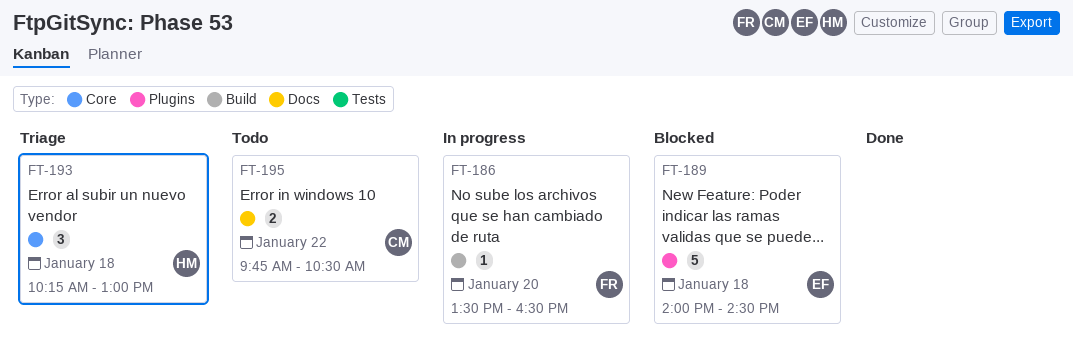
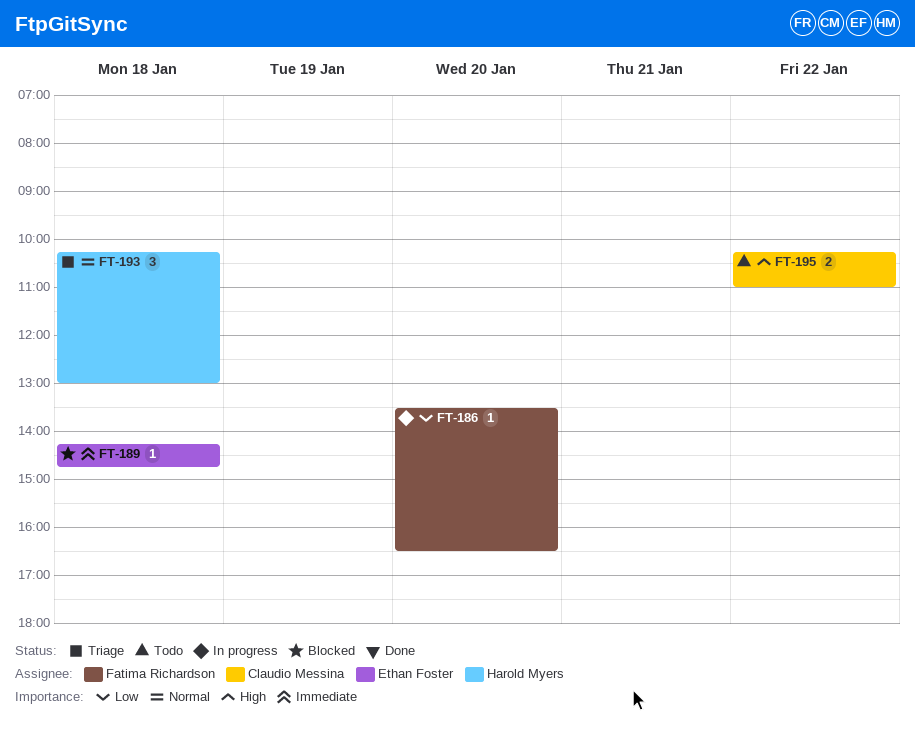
FT-189, estimate: 5 -> 1
FT-189, begins: 14:00 -> 14:15
FT-189, ends: 14:30 -> 14:45
FT-195, begins: 09:45 -> 10:15
FT-195, ends: 10:30 -> 11:00

